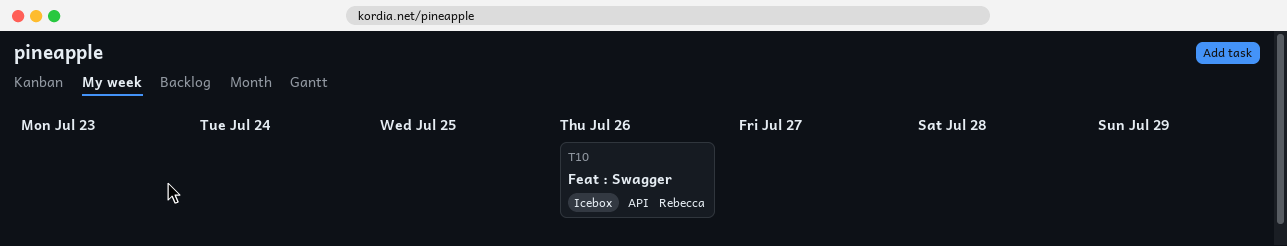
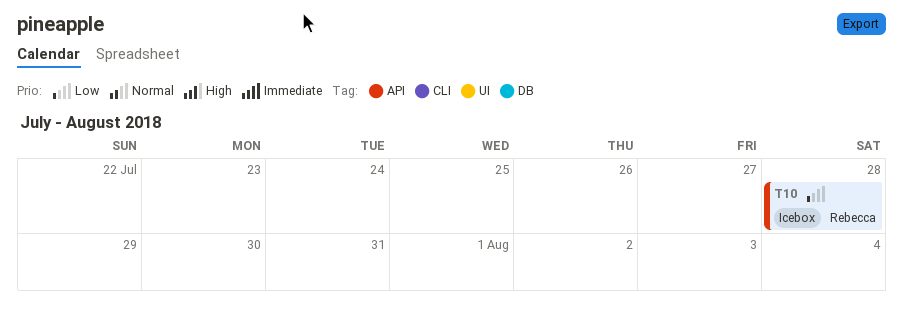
T10, due: Jul 26 -> Jul 28

